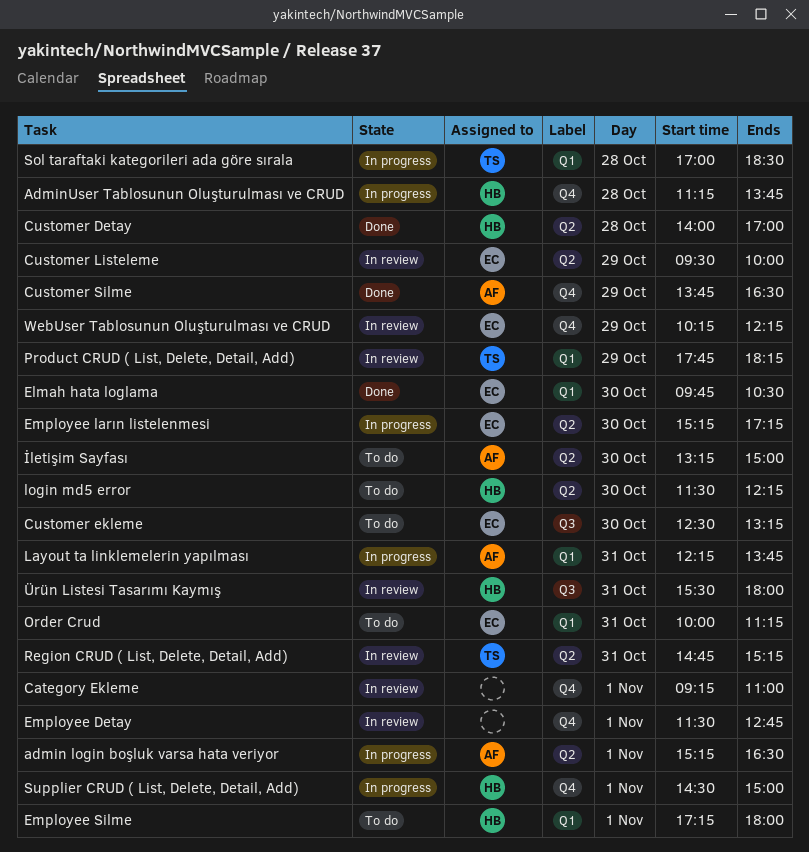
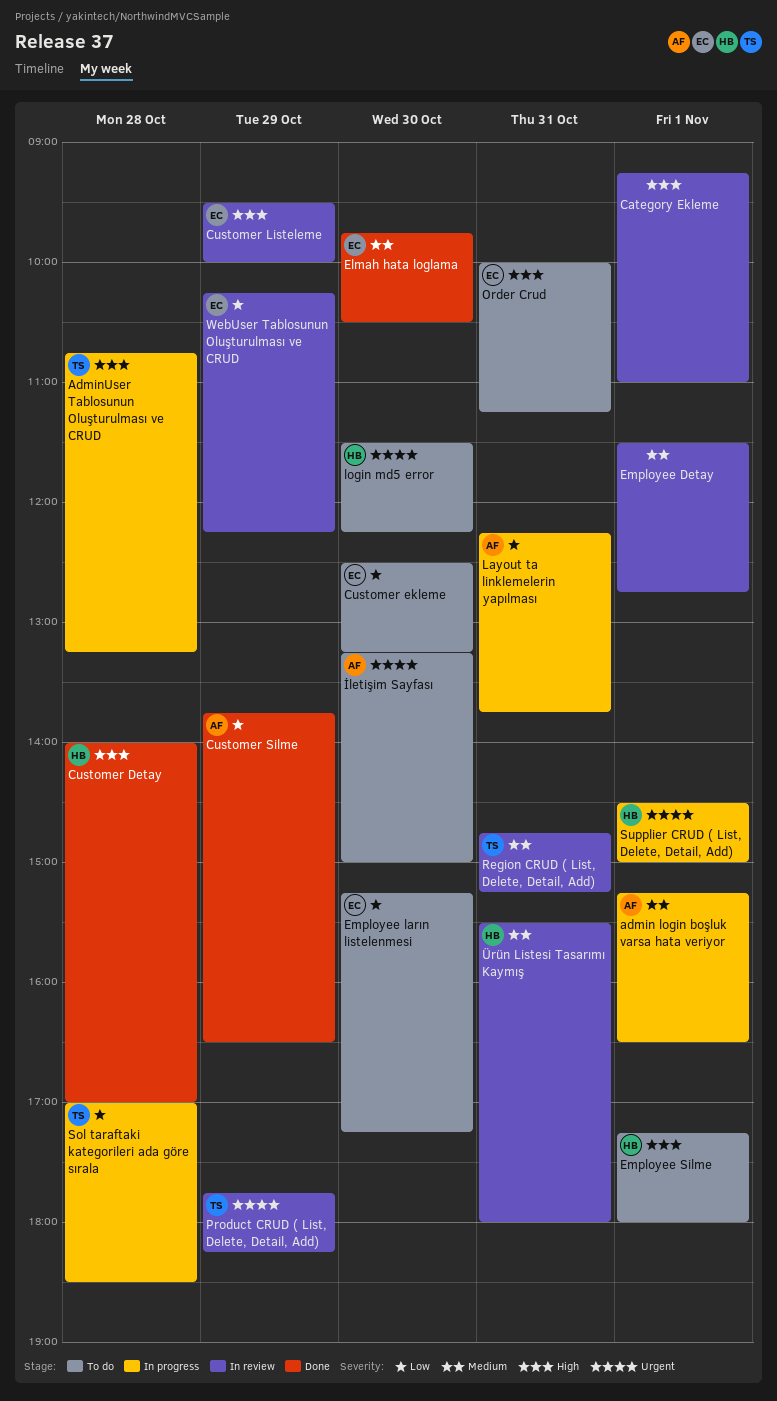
AdminUser Tablosunun Oluşturulması ve CRUD, owner: HB -> TS
AdminUser Tablosunun Oluşturulması ve CRUD, begins: 11:15 -> 10:45
AdminUser Tablosunun Oluşturulması ve CRUD, ends: 13:45 -> 13:15
Employee ların listelenmesi, status: In progress -> To do

